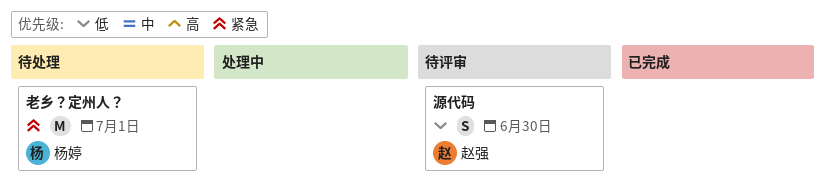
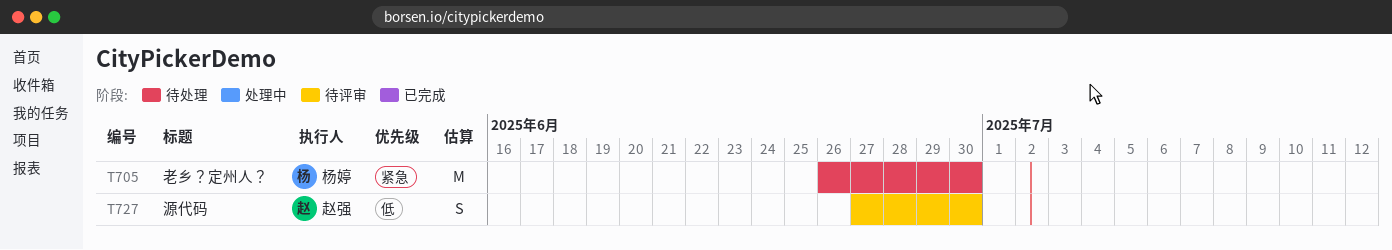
老乡？定州人？, due: Jul 1 -> Jun 30

